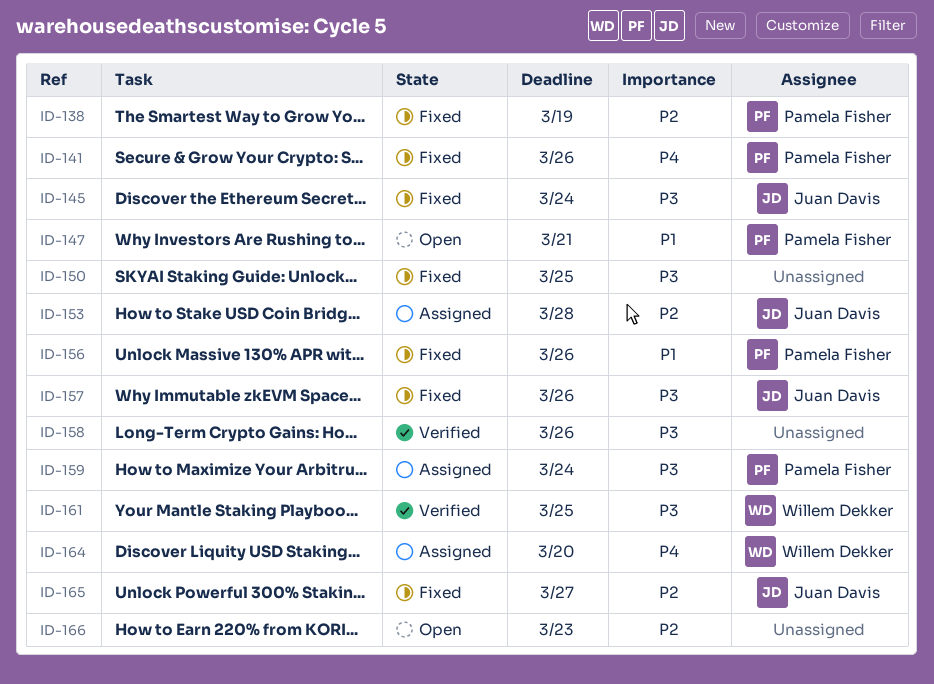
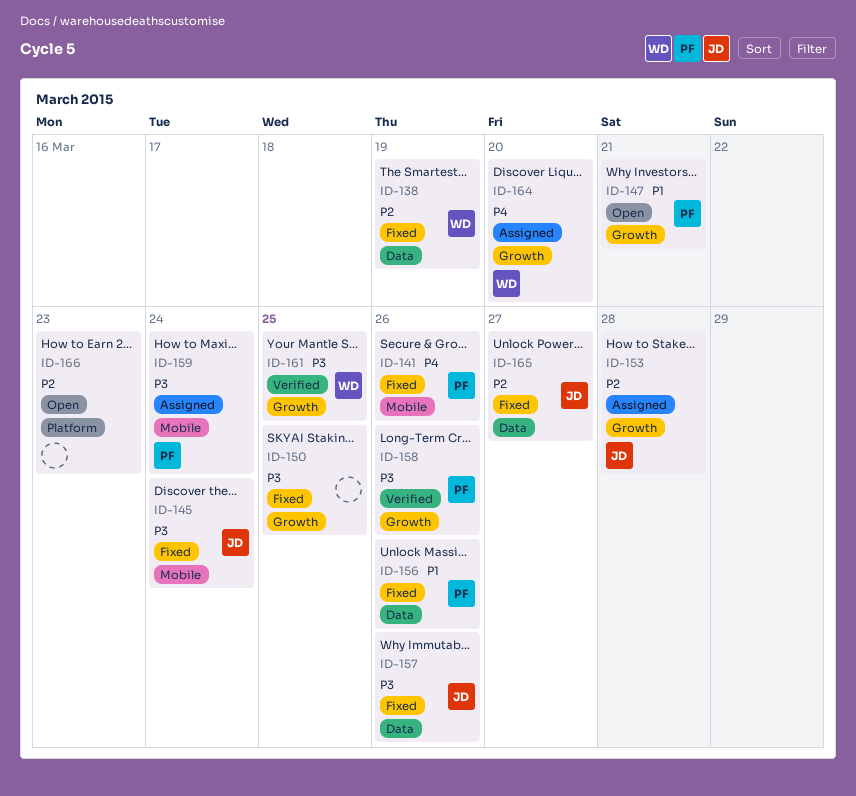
ID-138, owner: Pamela Fisher -> Willem Dekker
ID-158, owner: none -> Pamela Fisher

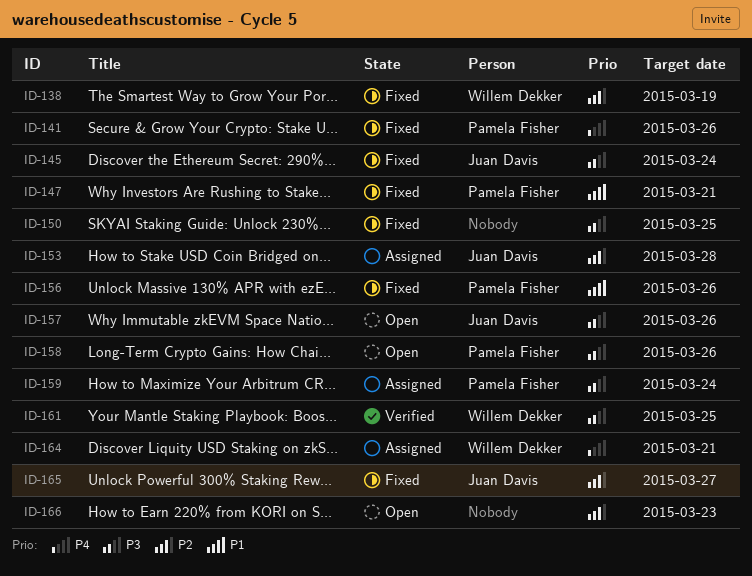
ID-147, status: Open -> Fixed
ID-157, status: Fixed -> Open
ID-158, status: Verified -> Open
ID-164, due: Mar 20 -> Mar 21

